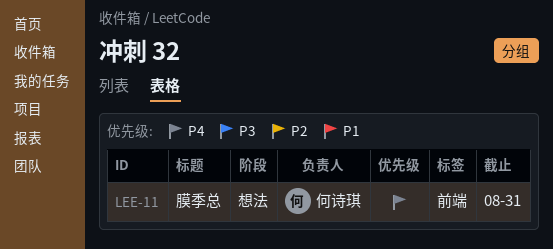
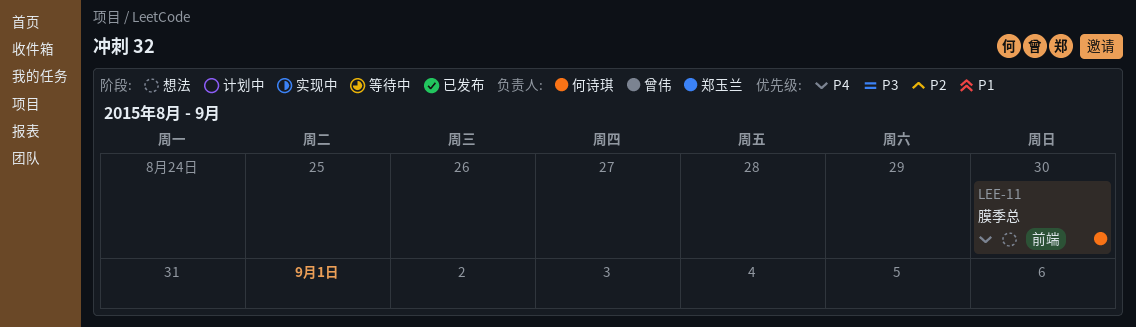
LEE-11, due: Aug 31 -> Aug 30

